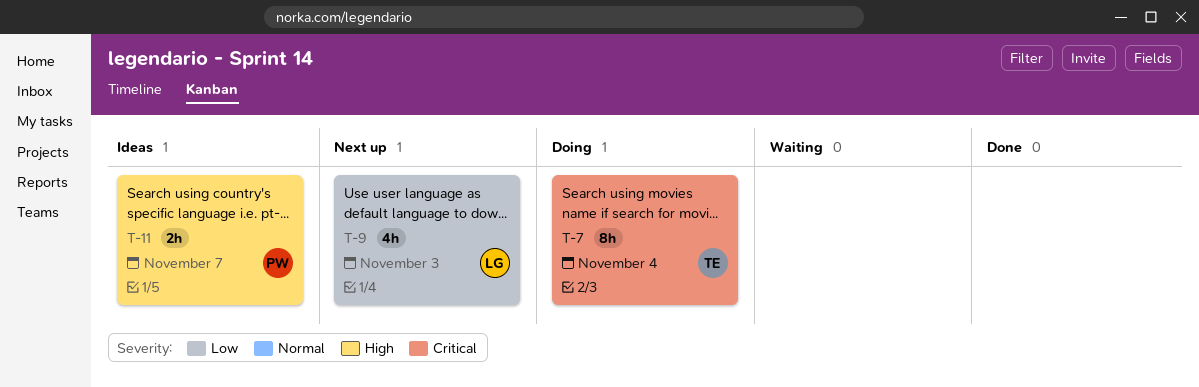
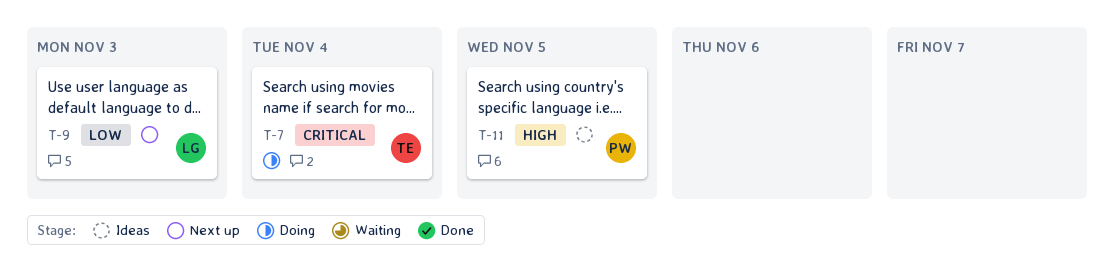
T-11, due: Nov 7 -> Nov 5

